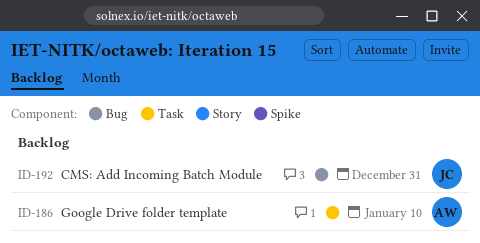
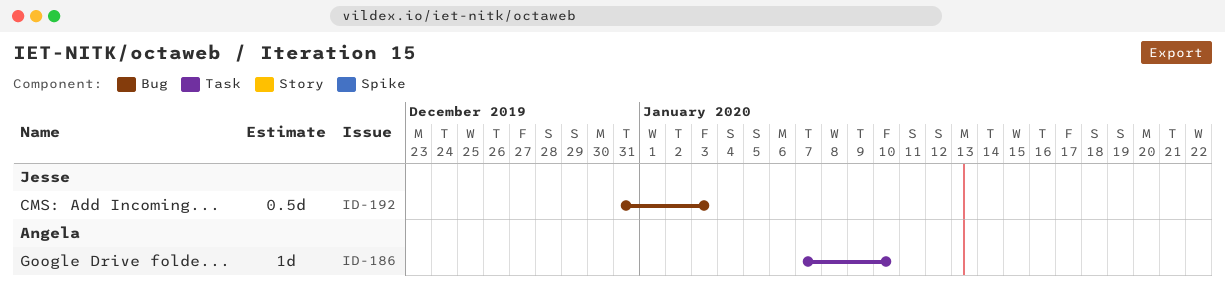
ID-192, due: Dec 31 -> Jan 3

